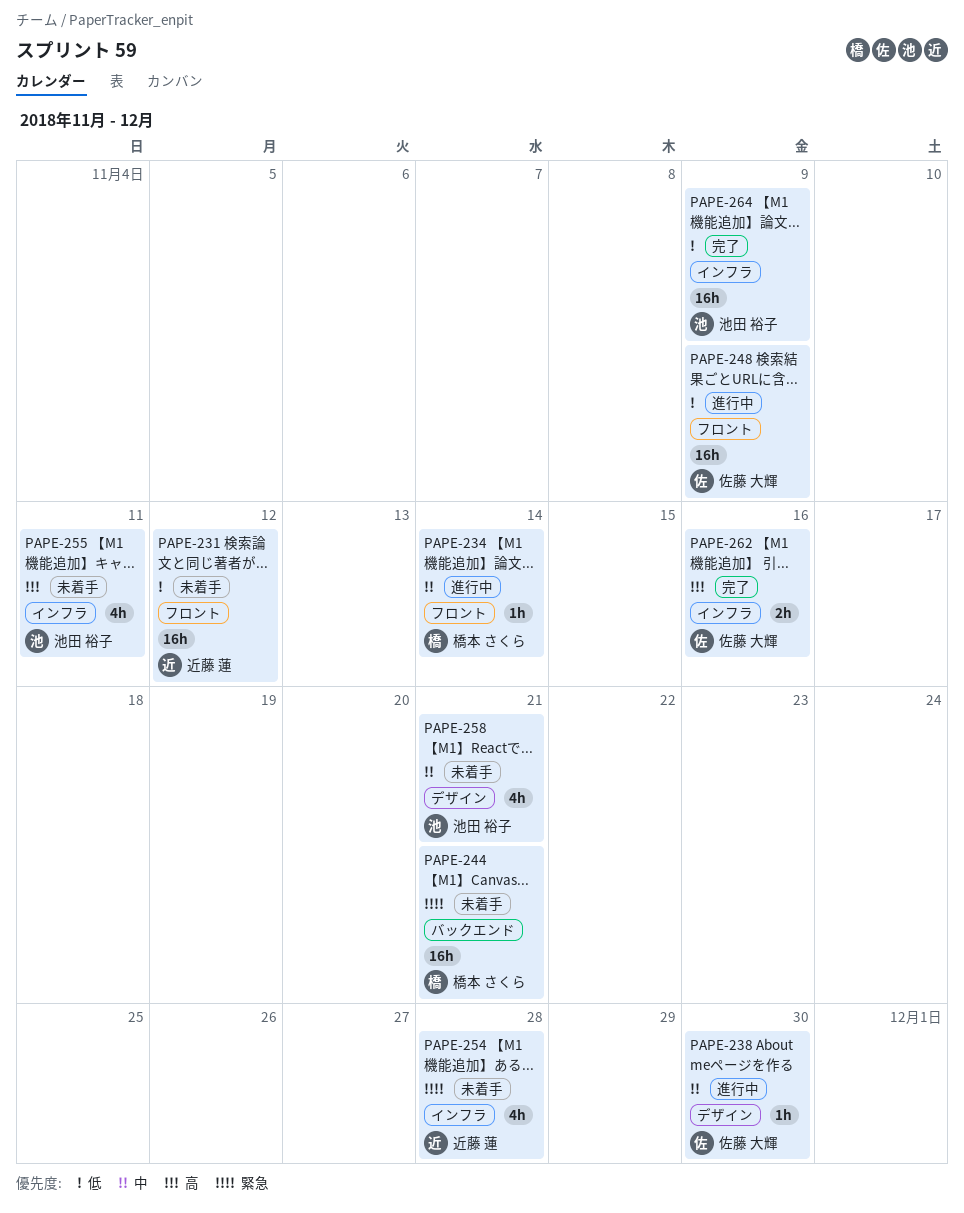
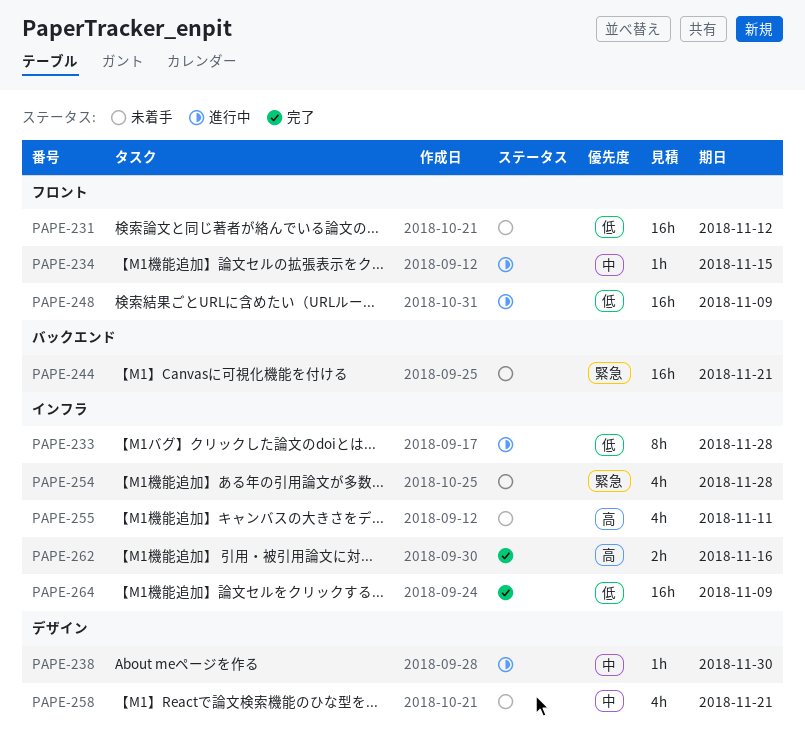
PAPE-233: none -> present
PAPE-234, due: Nov 14 -> Nov 15

